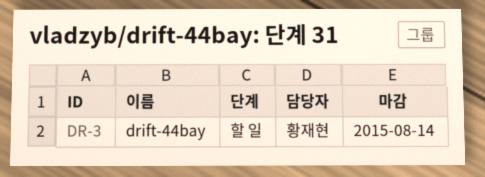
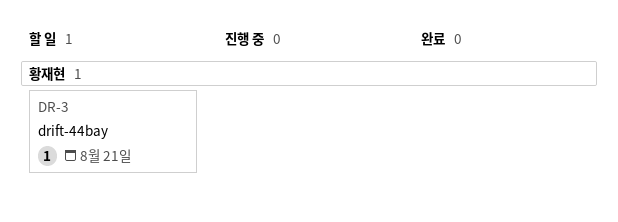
DR-3, due: Aug 14 -> Aug 21

